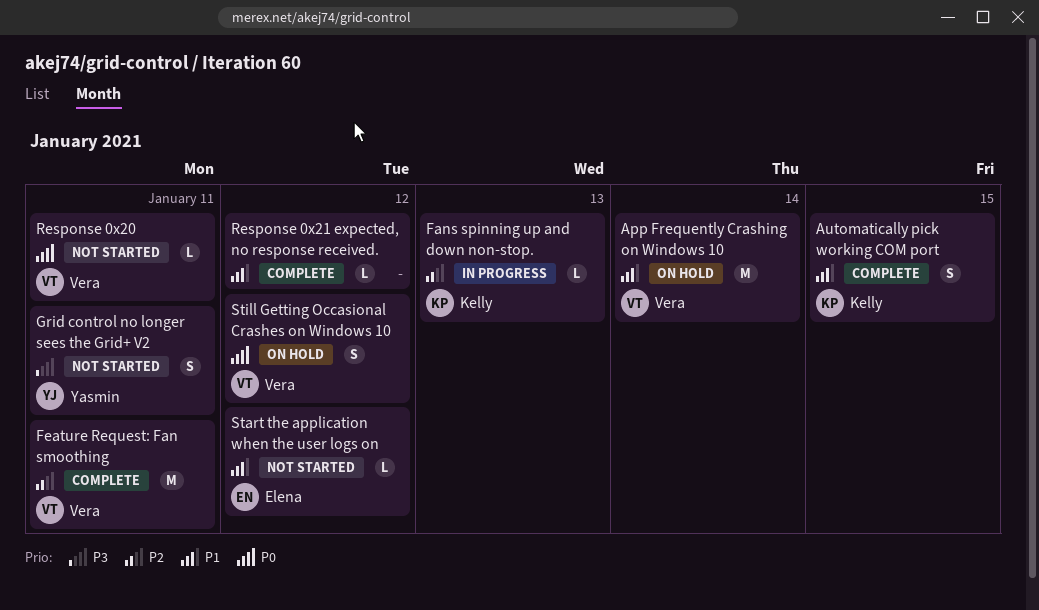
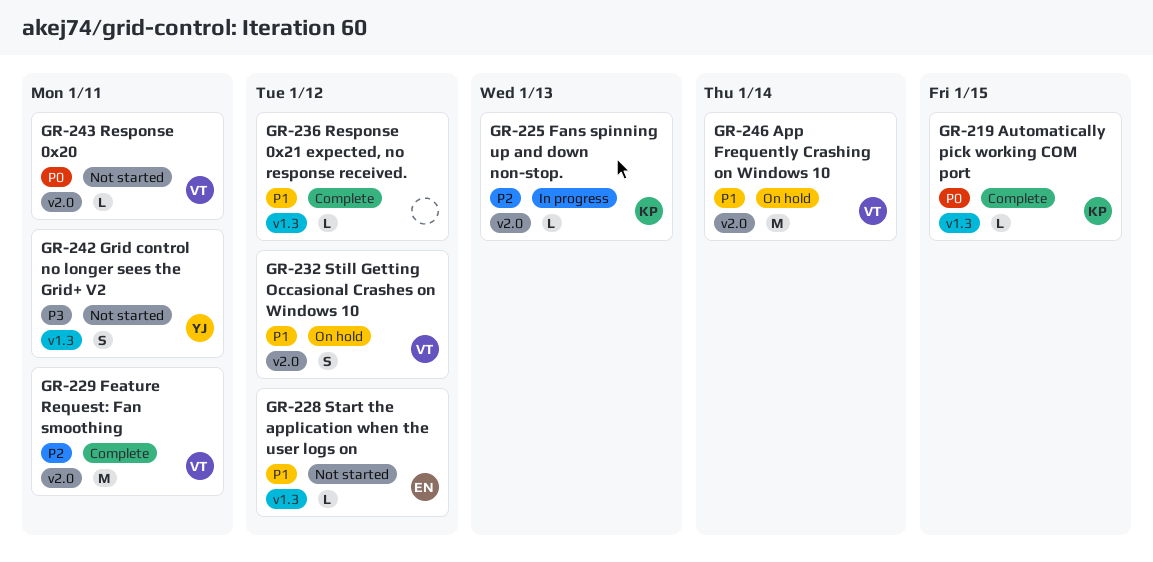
Automatically pick working COM port, priority: P1 -> P0
Automatically pick working COM port, estimate: S -> L
Still Getting Occasional Crashes on Windows 10, priority: P0 -> P1

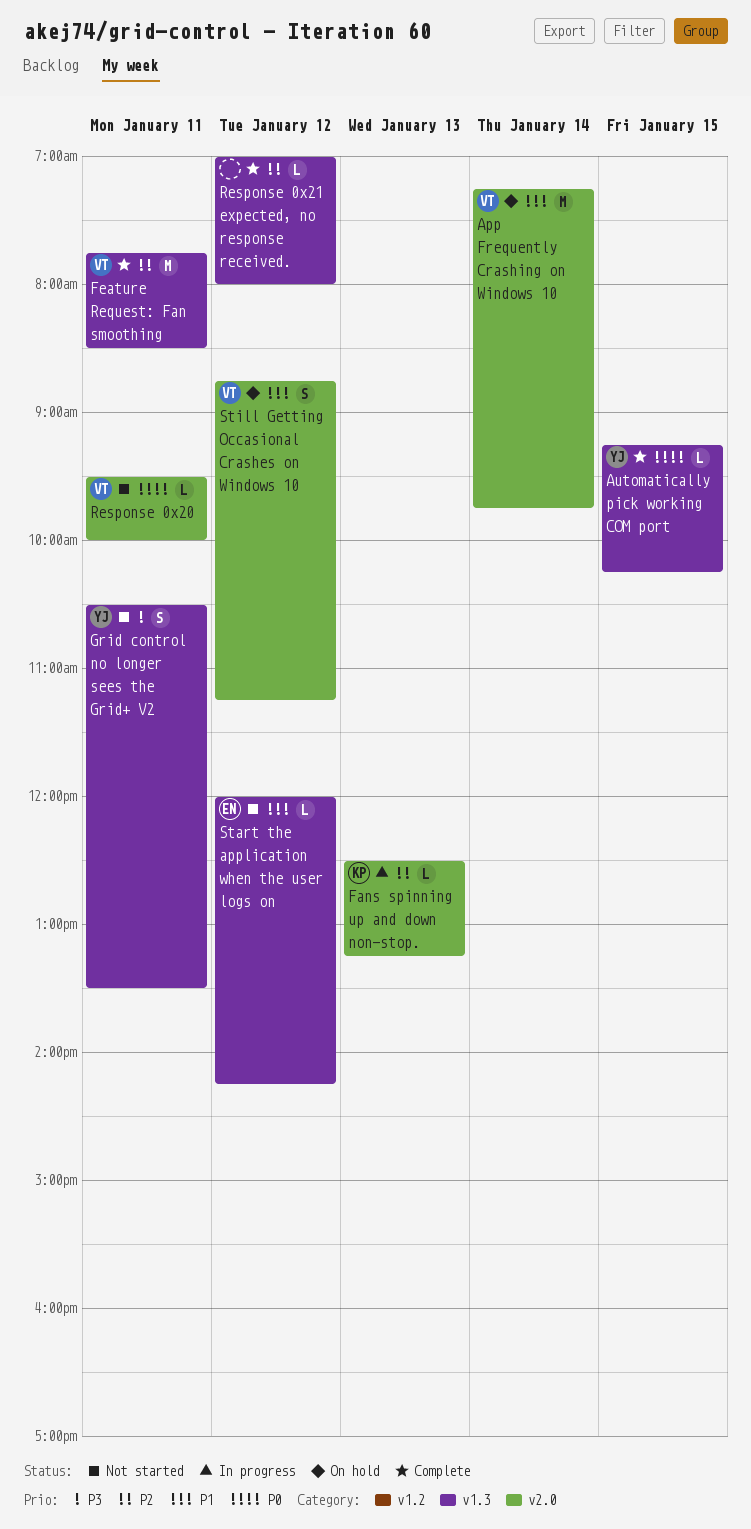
Automatically pick working COM port, owner: KP -> YJ
Feature Request: Fan smoothing, label: v2.0 -> v1.3
Response 0x21 expected, no response received., priority: P1 -> P2

